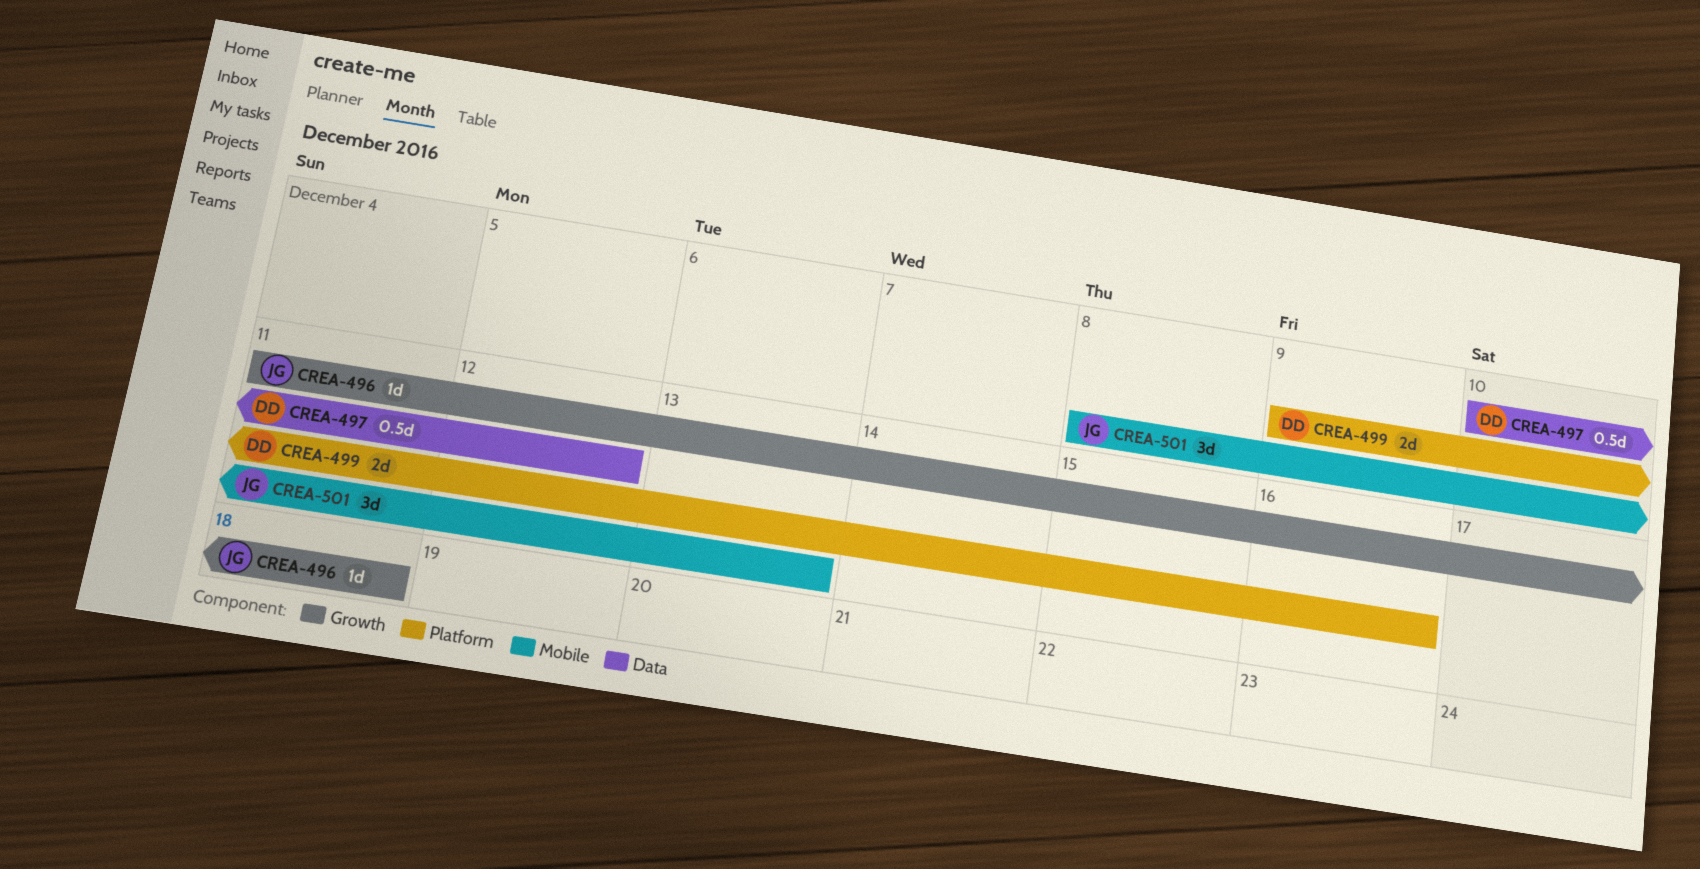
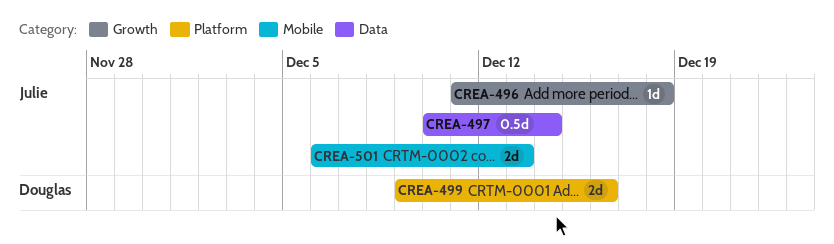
CREA-497, owner: Douglas -> Julie
CREA-497, due: Dec 12 -> Dec 14
CREA-501, estimate: 3d -> 2d
CREA-501, start: Dec 8 -> Dec 6

